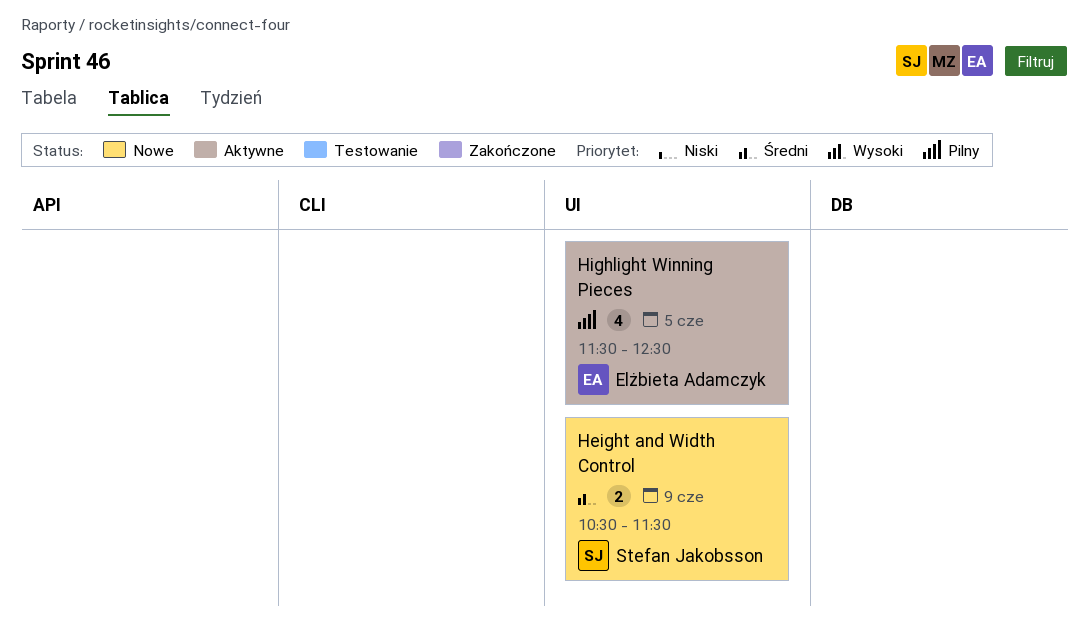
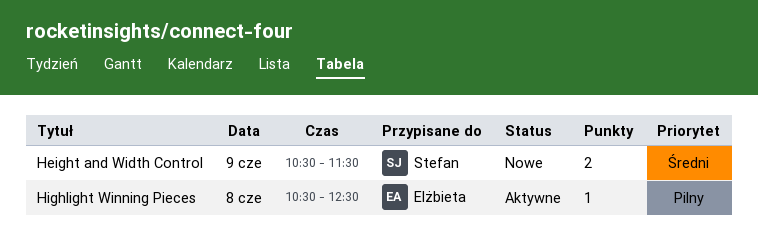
Highlight Winning Pieces, estimate: 4 -> 1
Highlight Winning Pieces, day: Jun 5 -> Jun 8
Highlight Winning Pieces, begins: 11:30 -> 10:30

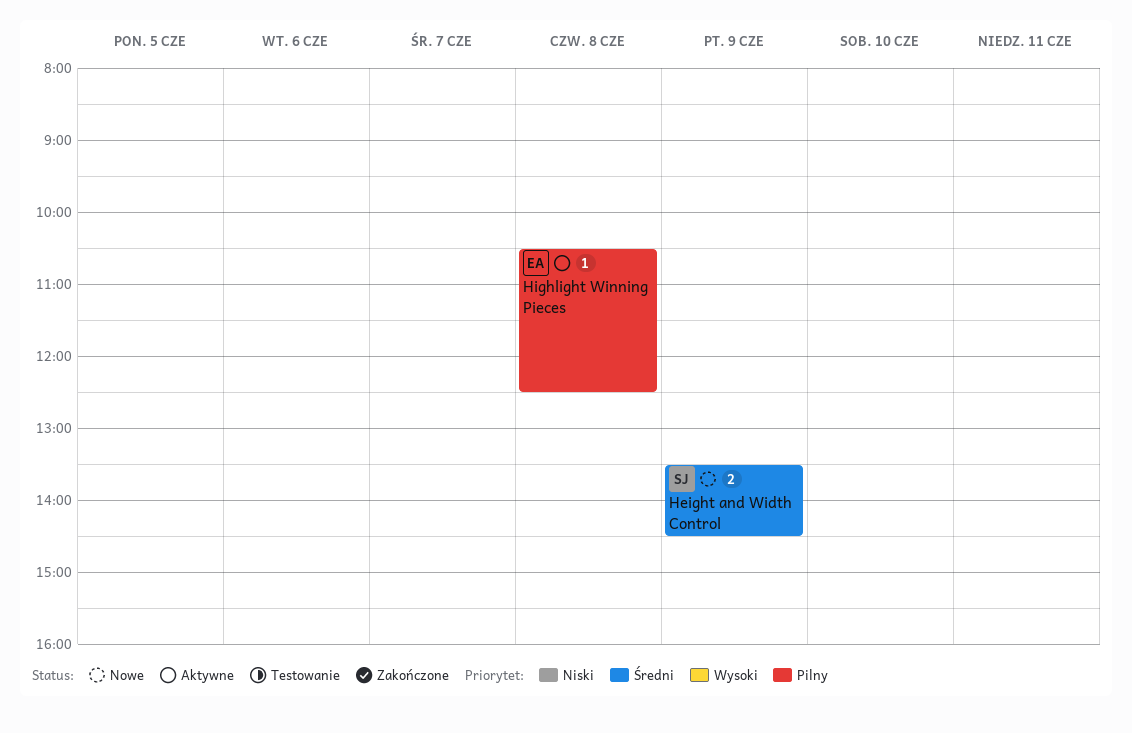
Height and Width Control, begins: 10:30 -> 13:30
Height and Width Control, ends: 11:30 -> 14:30

